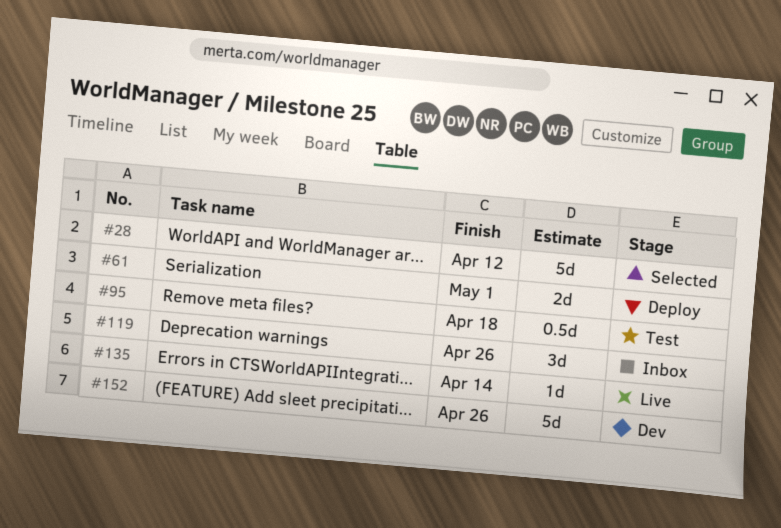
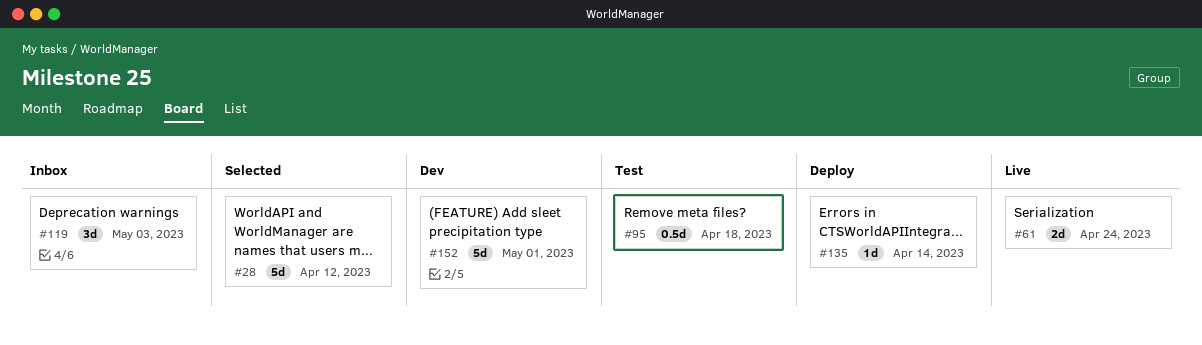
#61, status: Deploy -> Live
#61, due: May 1 -> Apr 24
#119, due: Apr 26 -> May 3
#135, status: Live -> Deploy
#152, due: Apr 26 -> May 1

